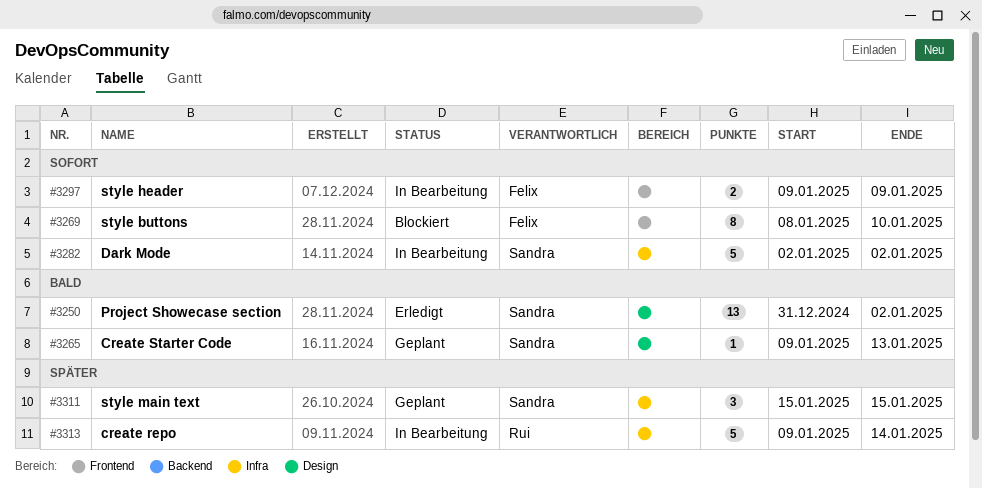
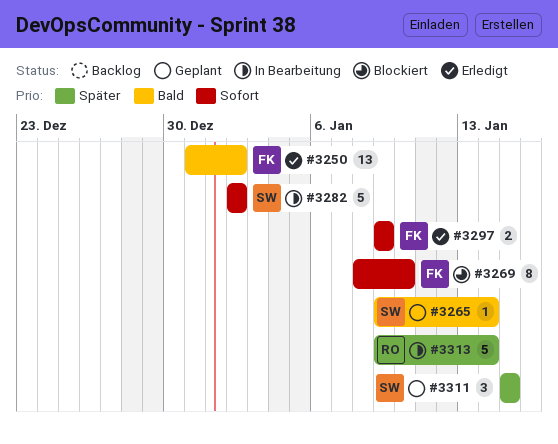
#3250, owner: Sandra -> Felix
#3265, due: Jan 13 -> Jan 14
#3297, status: In Bearbeitung -> Erledigt

